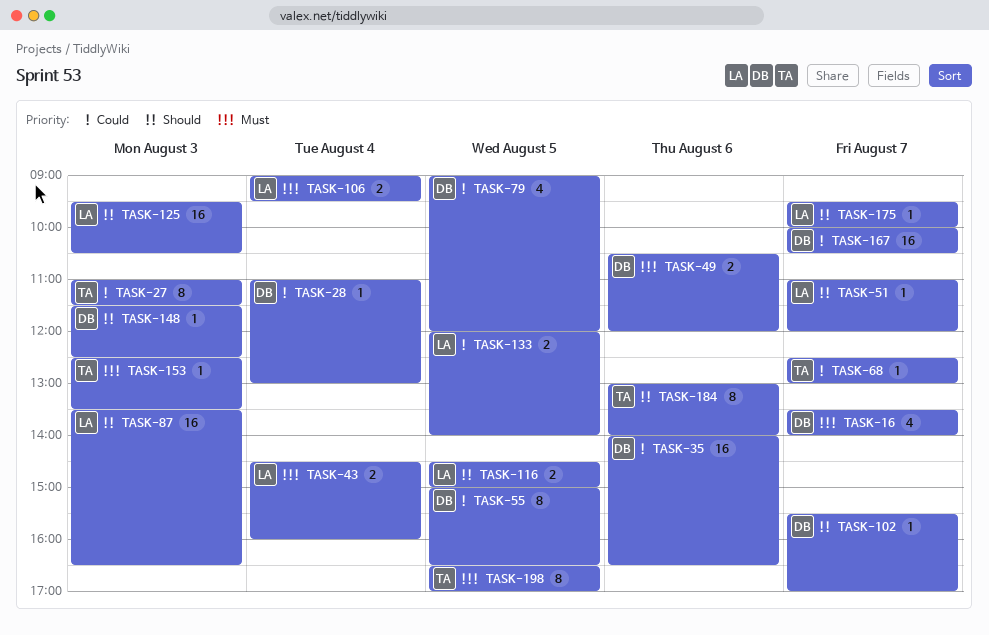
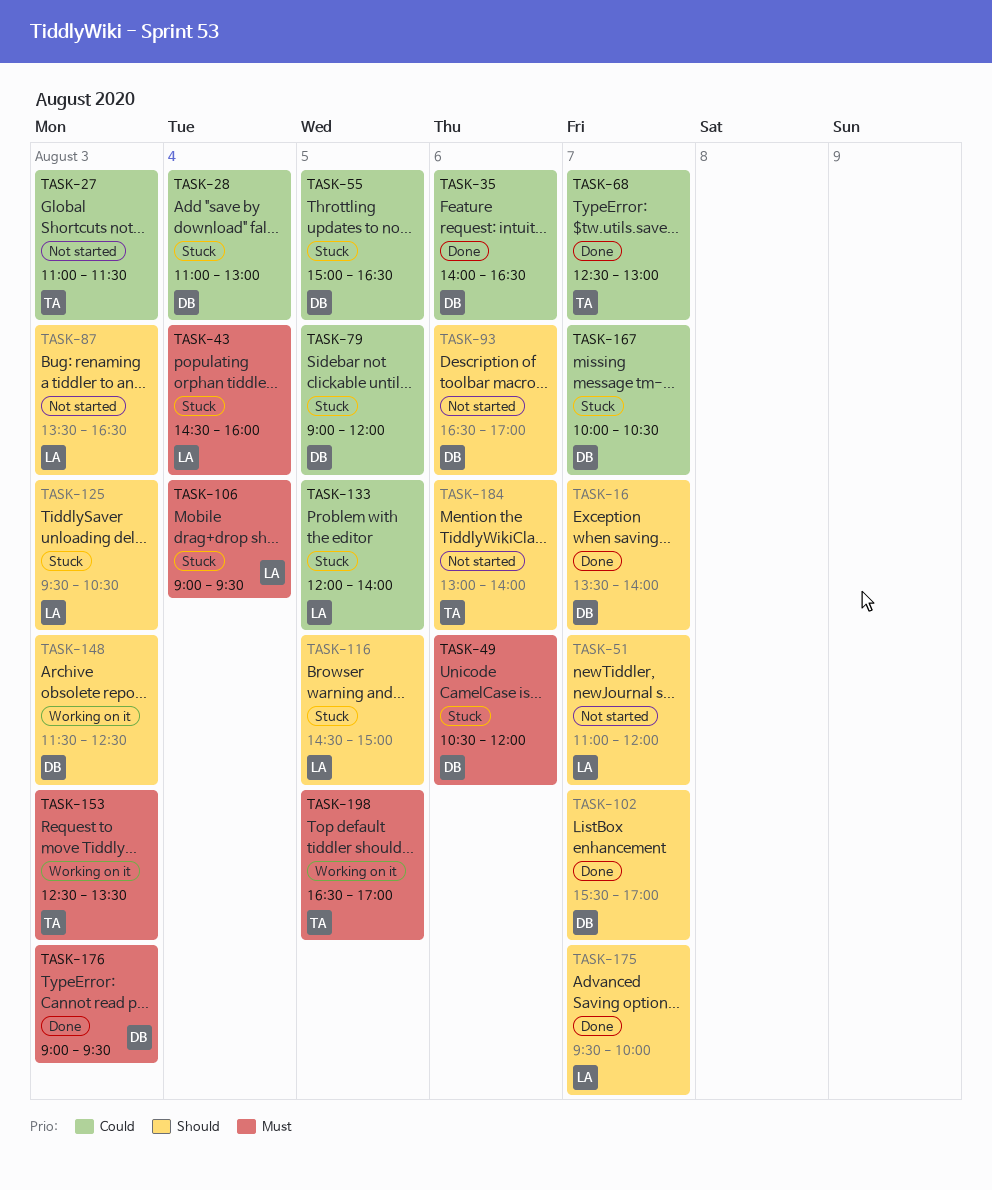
TASK-16, priority: Must -> Should
TASK-93: none -> present
TASK-176: none -> present

